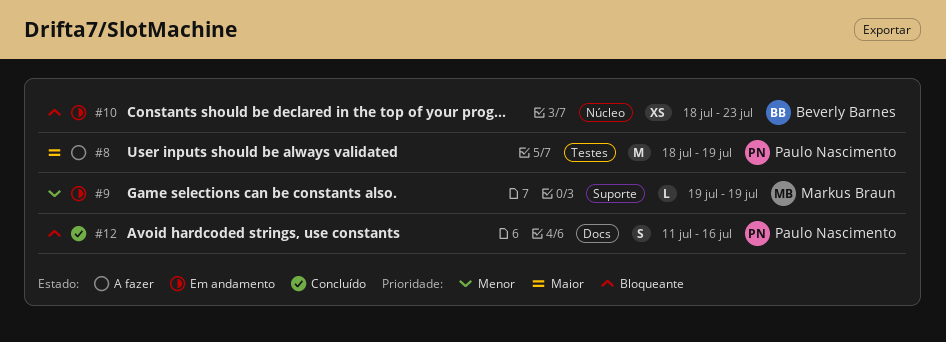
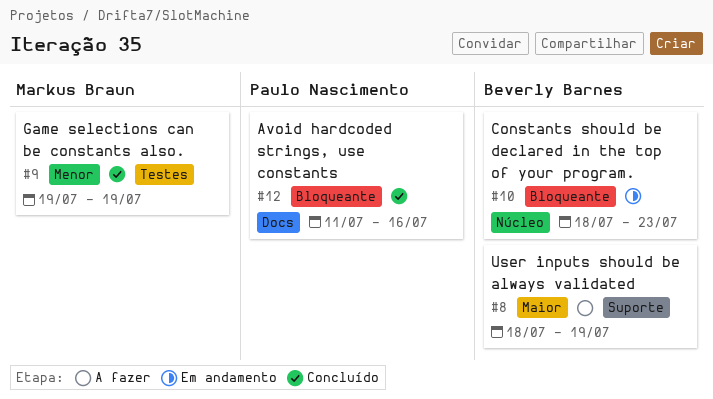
#8, owner: Paulo Nascimento -> Beverly Barnes
#8, label: Testes -> Suporte
#9, status: Em andamento -> Concluído
#9, label: Suporte -> Testes

